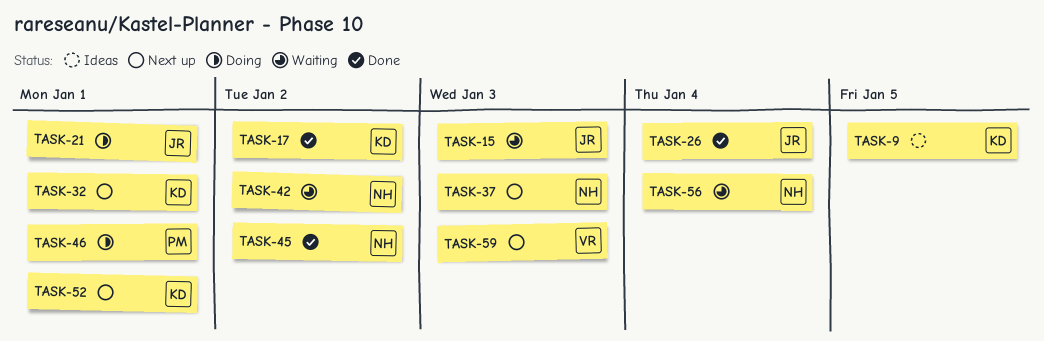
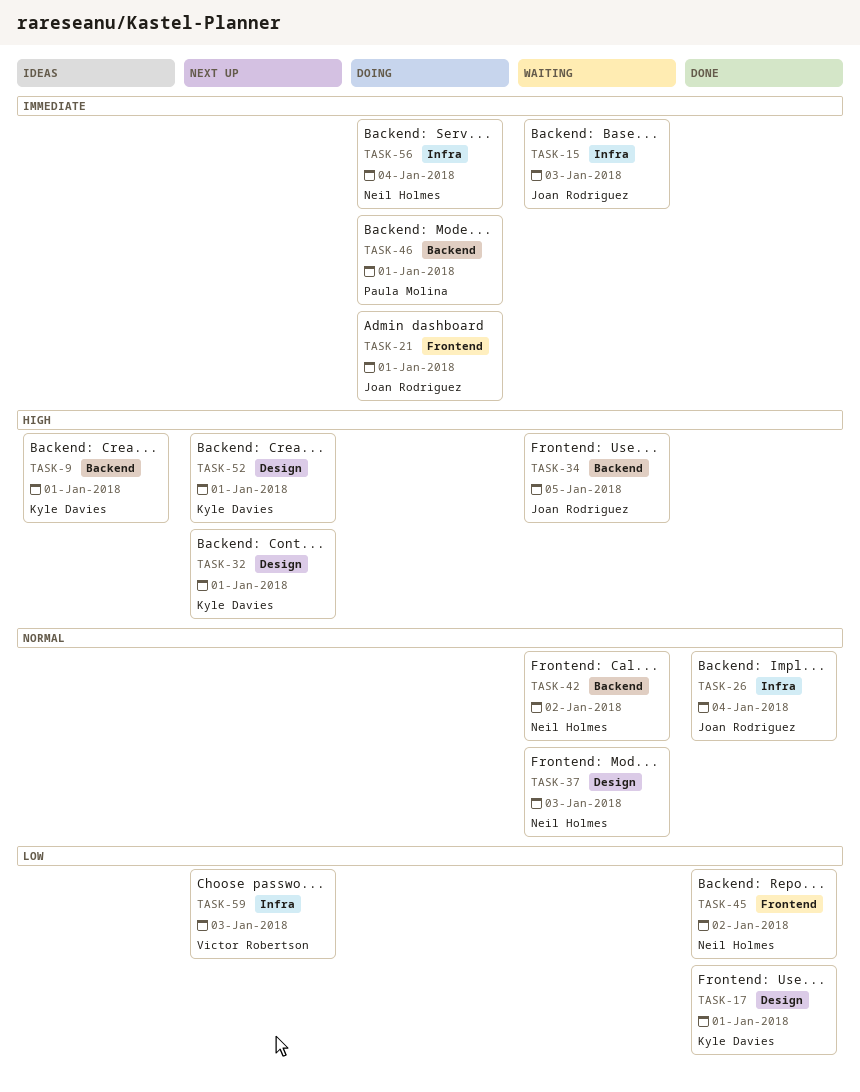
TASK-9, due: Jan 5 -> Jan 1
TASK-17, due: Jan 2 -> Jan 1
TASK-34: none -> present
TASK-37, status: Next up -> Waiting
TASK-56, status: Waiting -> Doing

